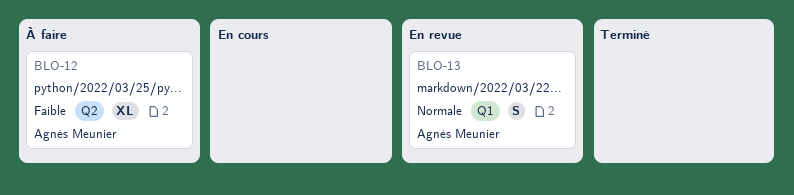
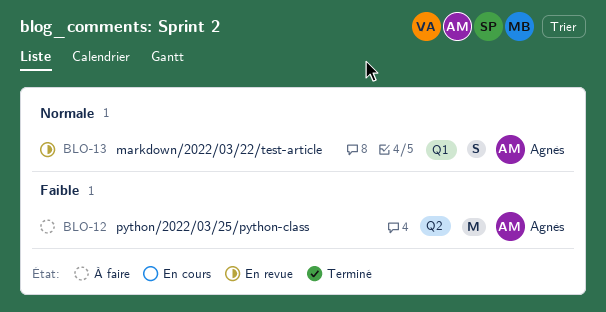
BLO-12, estimate: XL -> M

